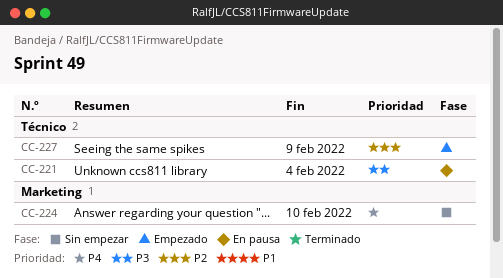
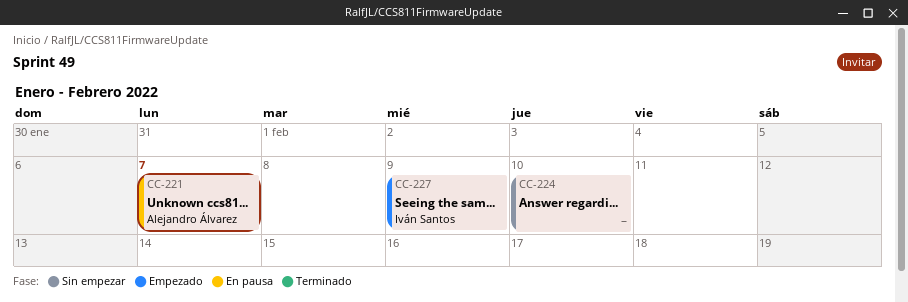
CC-221, due: Feb 4 -> Feb 7

